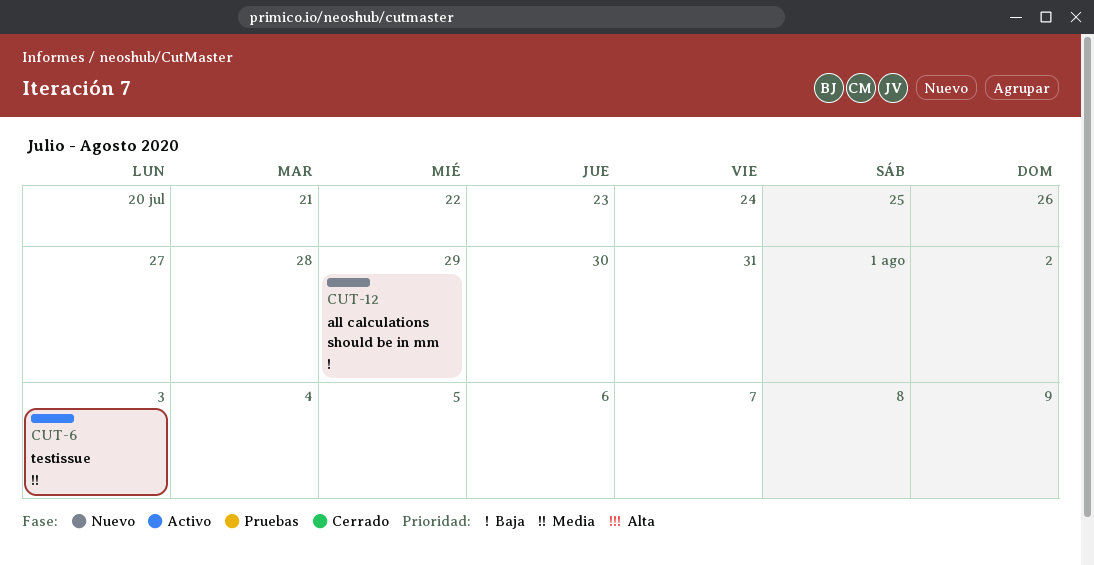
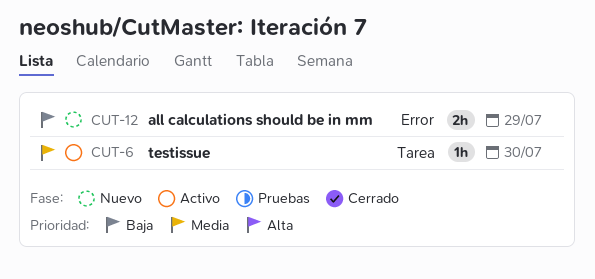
CUT-6, due: Aug 3 -> Jul 30

